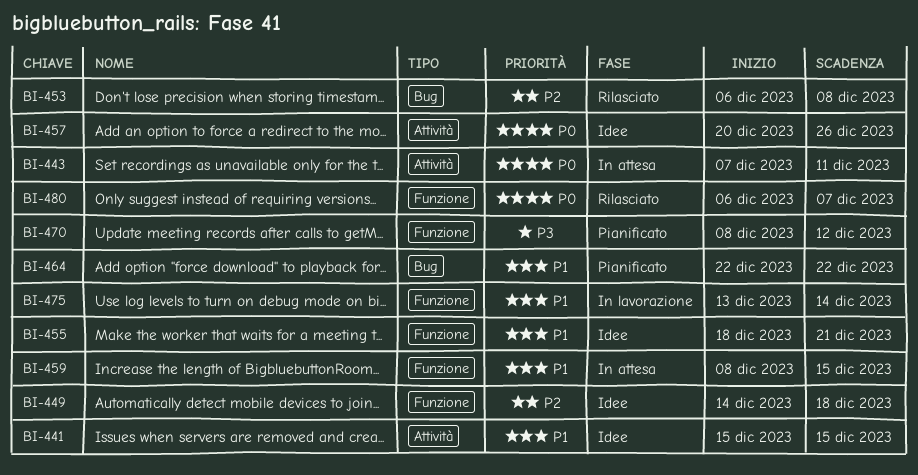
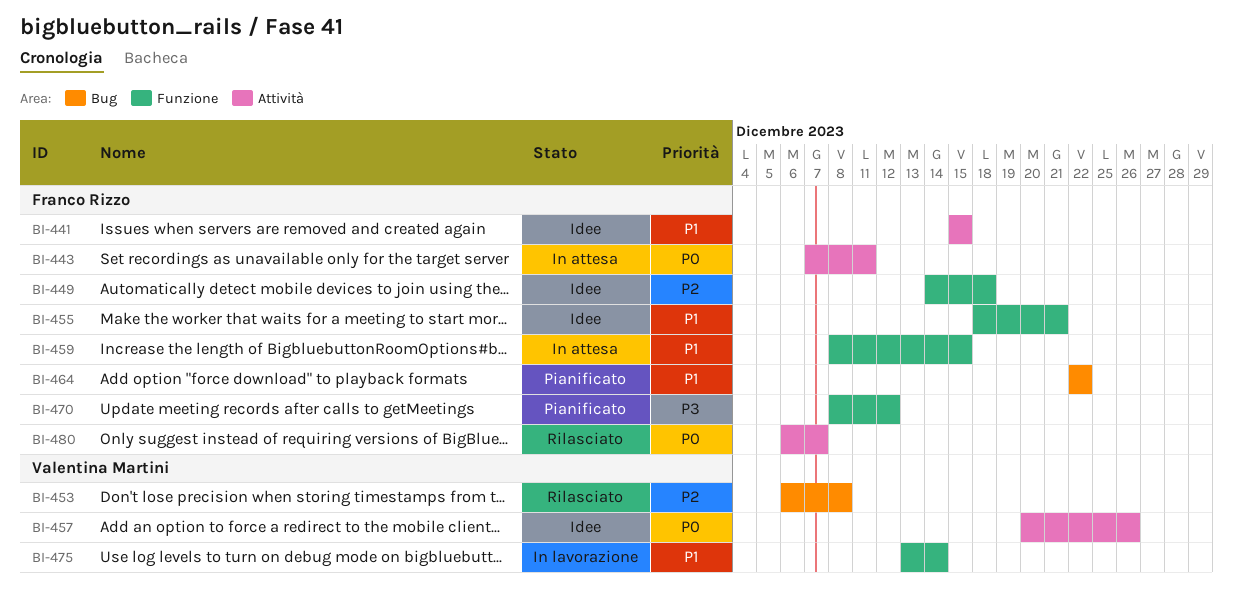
BI-480, label: Funzione -> Attività

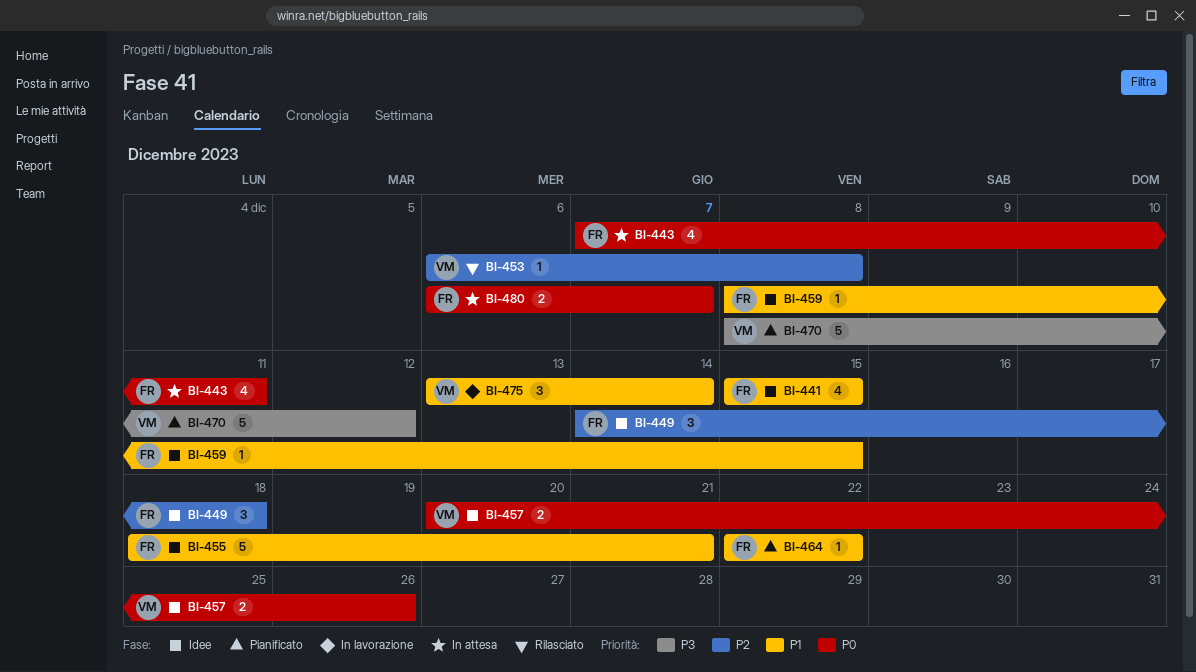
BI-459, status: In attesa -> Idee
BI-470, owner: Franco Rizzo -> Valentina Martini
BI-480, status: Rilasciato -> In attesa

